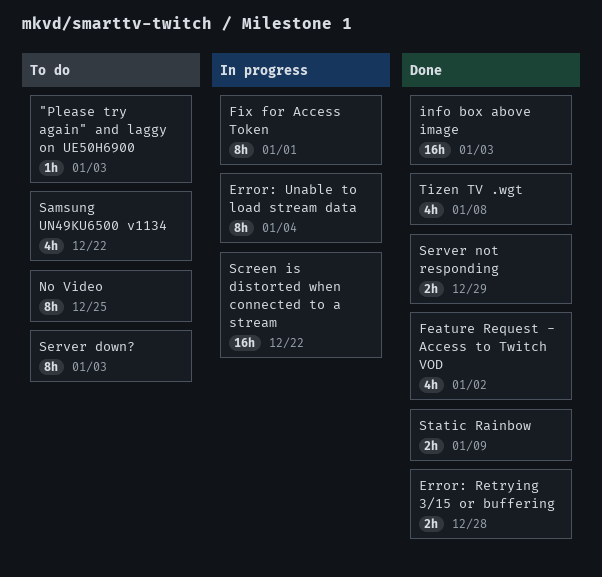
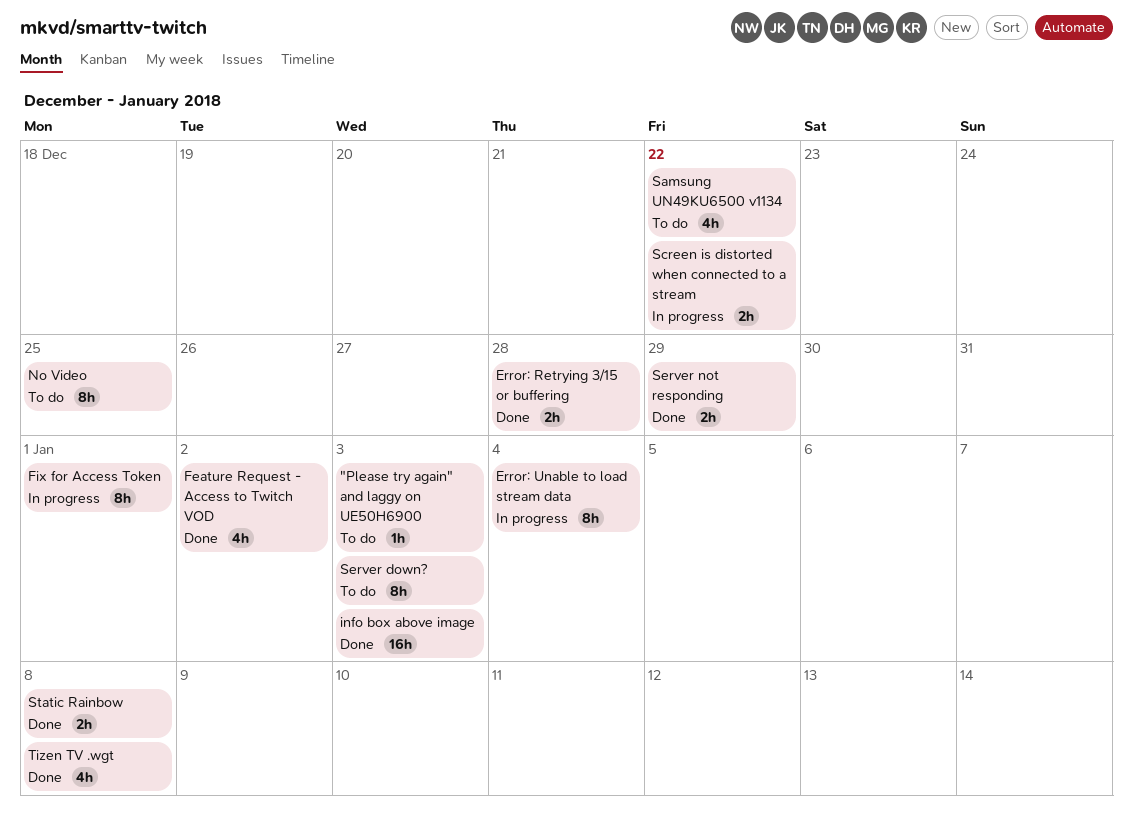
Screen is distorted when connected to a stream, estimate: 16h -> 2h
Static Rainbow, due: Jan 9 -> Jan 8

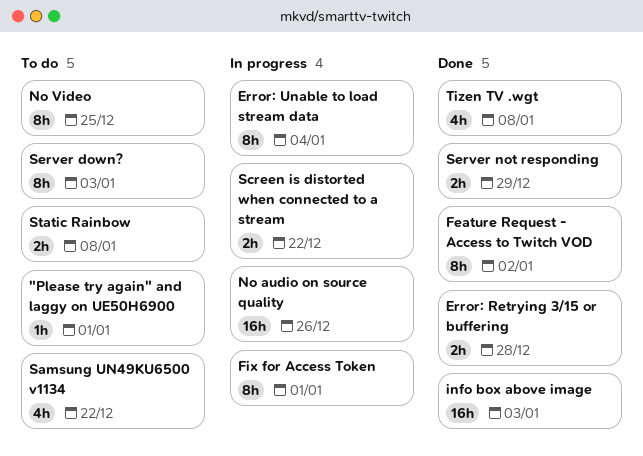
"Please try again" and laggy on UE50H6900, due: Jan 3 -> Jan 1
Feature Request - Access to Twitch VOD, estimate: 4h -> 8h
No audio on source quality: none -> present
Static Rainbow, status: Done -> To do

